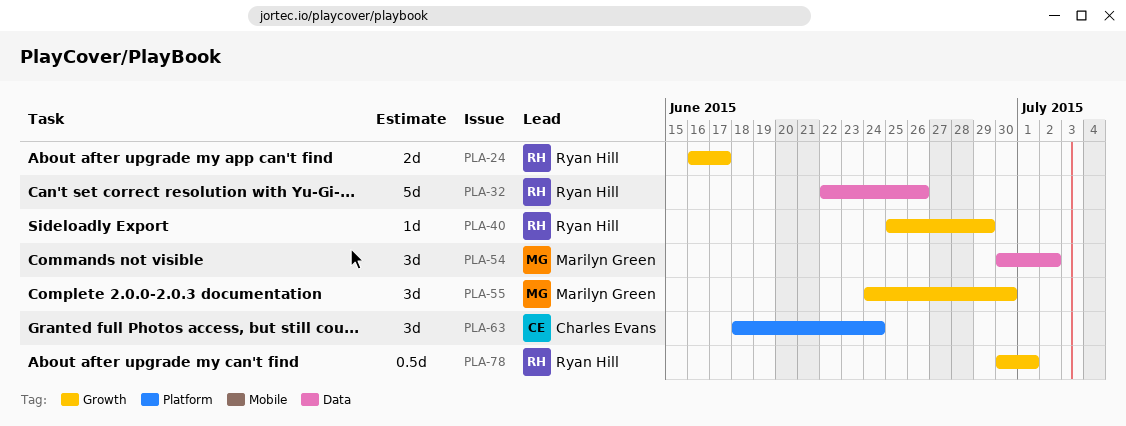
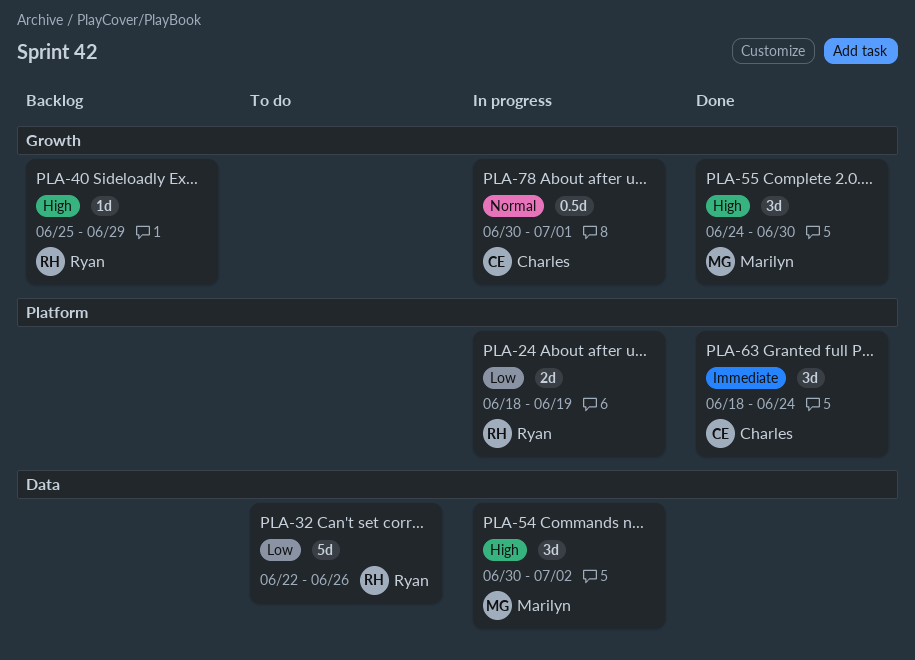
PLA-24, label: Growth -> Platform
PLA-24, start: Jun 16 -> Jun 18
PLA-24, due: Jun 17 -> Jun 19
PLA-78, owner: Ryan Hill -> Charles Evans

